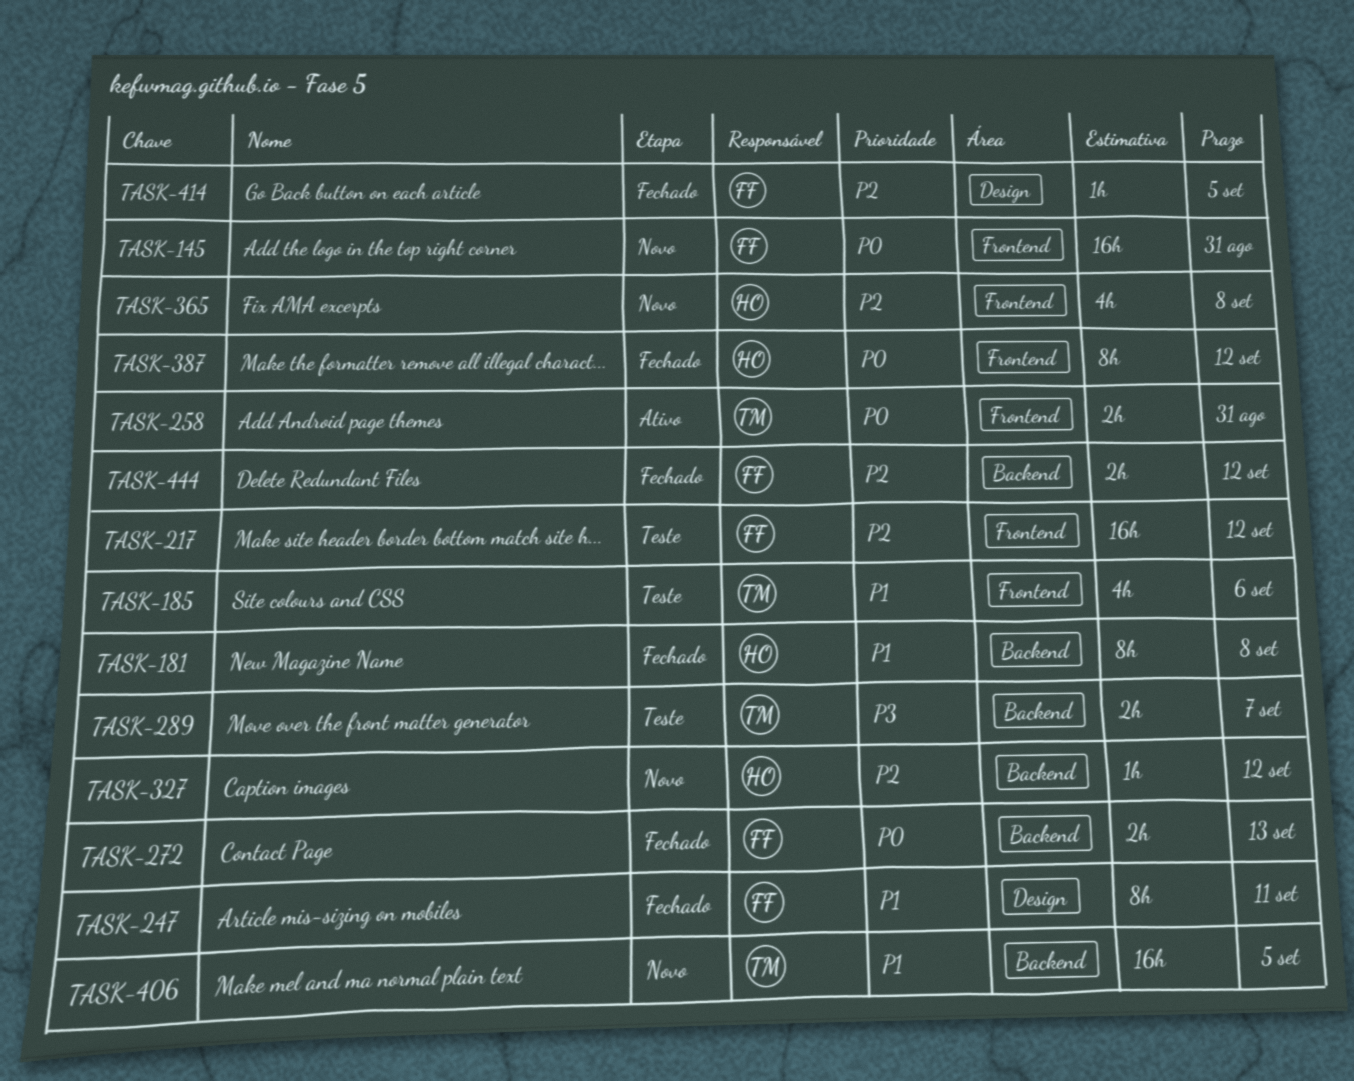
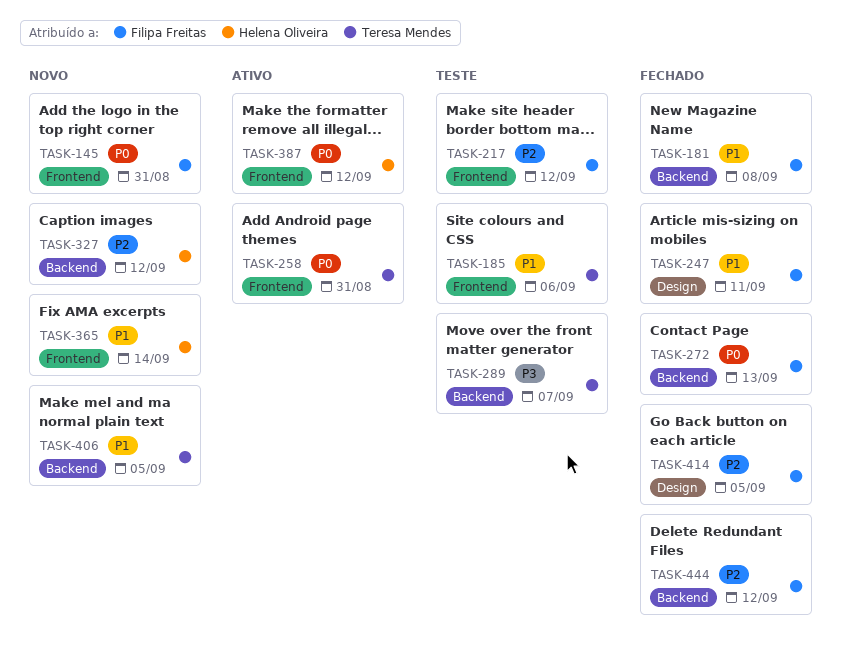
TASK-181, owner: Helena Oliveira -> Filipa Freitas
TASK-365, priority: P2 -> P1
TASK-365, due: Sep 8 -> Sep 14
TASK-387, status: Fechado -> Ativo

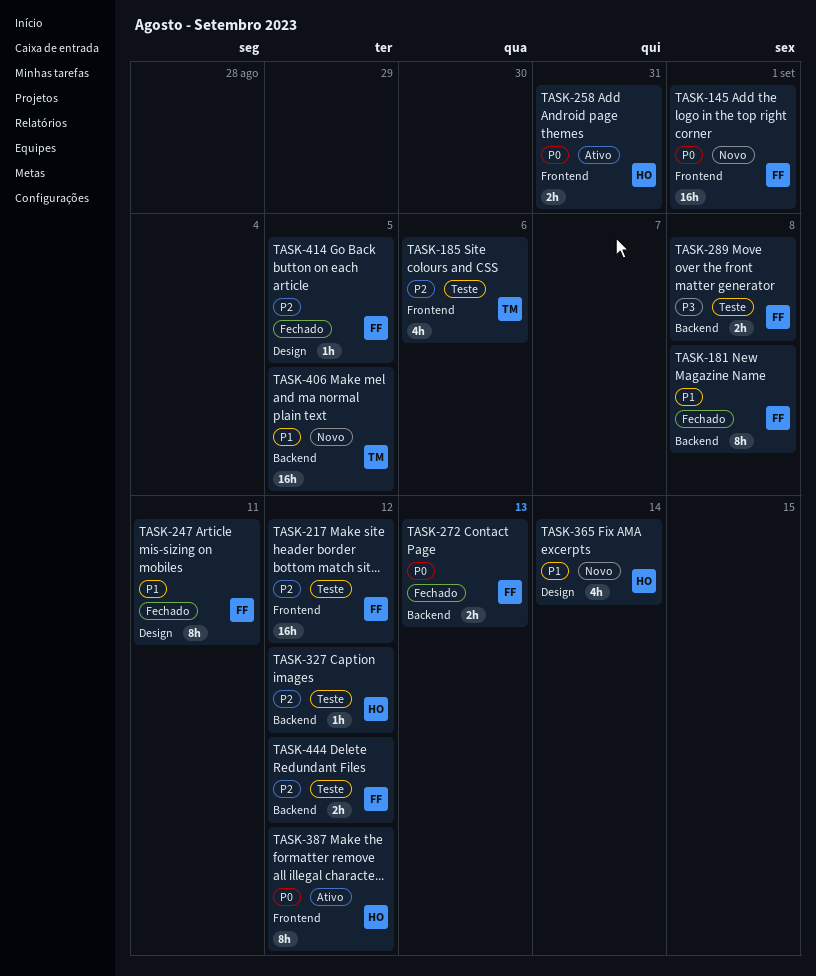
TASK-145, due: Aug 31 -> Sep 1
TASK-185, priority: P1 -> P2
TASK-258, owner: Teresa Mendes -> Helena Oliveira
TASK-289, owner: Teresa Mendes -> Filipa Freitas
TASK-289, due: Sep 7 -> Sep 8
TASK-327, status: Novo -> Teste
TASK-365, label: Frontend -> Design
TASK-444, status: Fechado -> Teste

